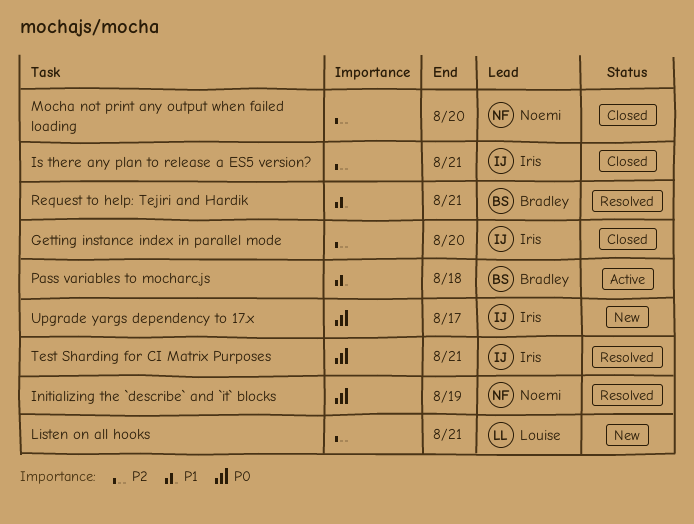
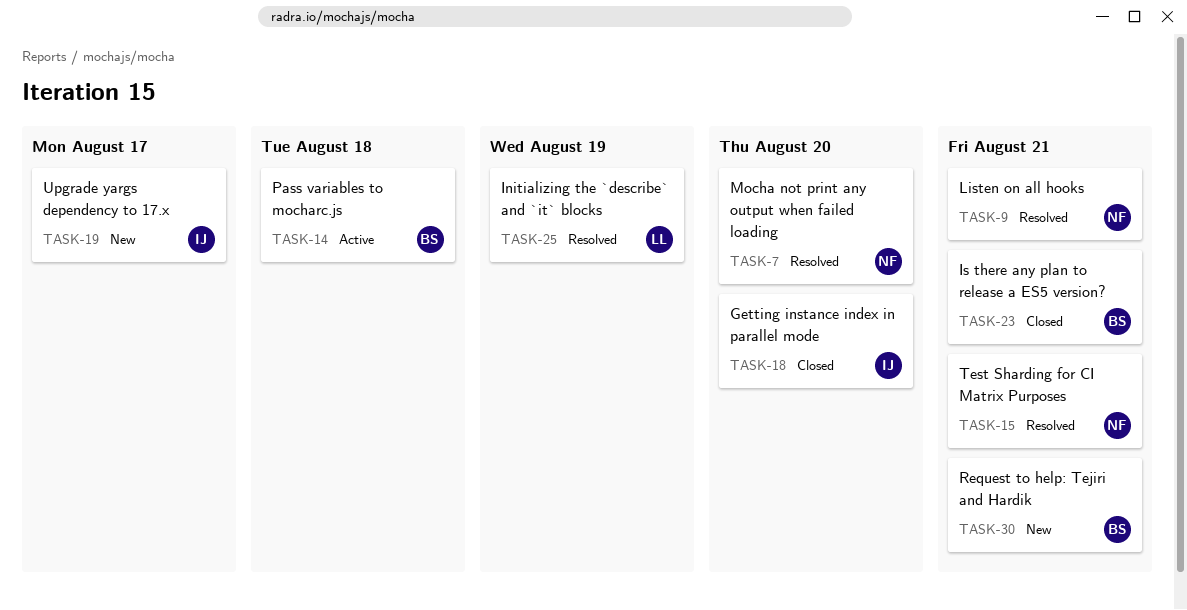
Initializing the `describe` and `it` blocks, owner: Noemi -> Louise
Is there any plan to release a ES5 version?, owner: Iris -> Bradley
Listen on all hooks, status: New -> Resolved
Listen on all hooks, owner: Louise -> Noemi
Mocha not print any output when failed loading, status: Closed -> Resolved
Request to help: Tejiri and Hardik, status: Resolved -> New
Test Sharding for CI Matrix Purposes, owner: Iris -> Noemi

